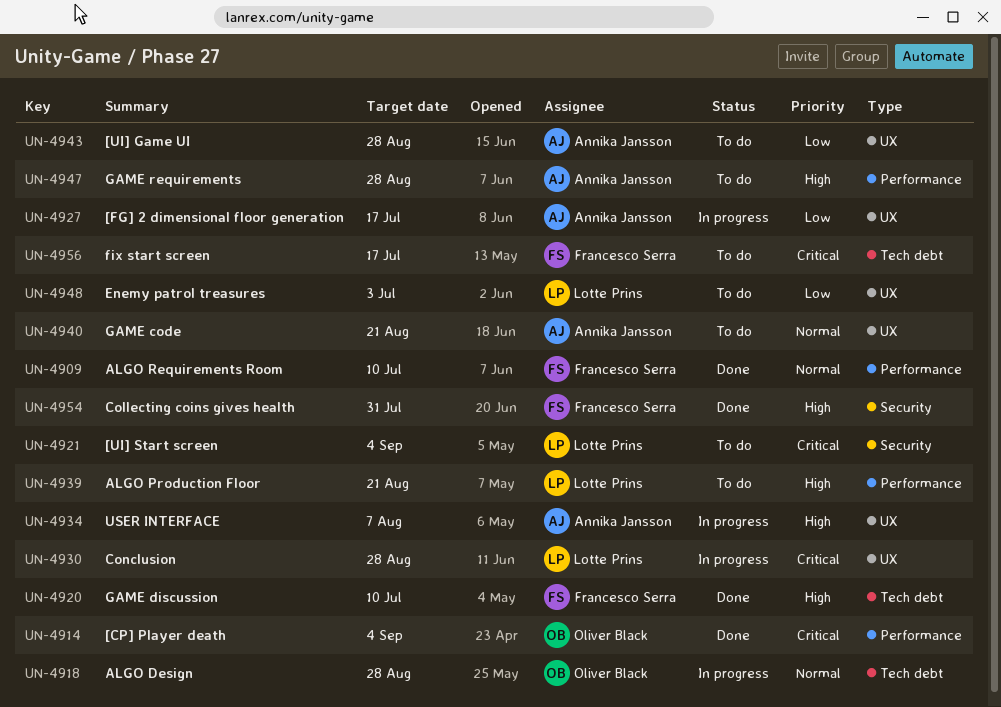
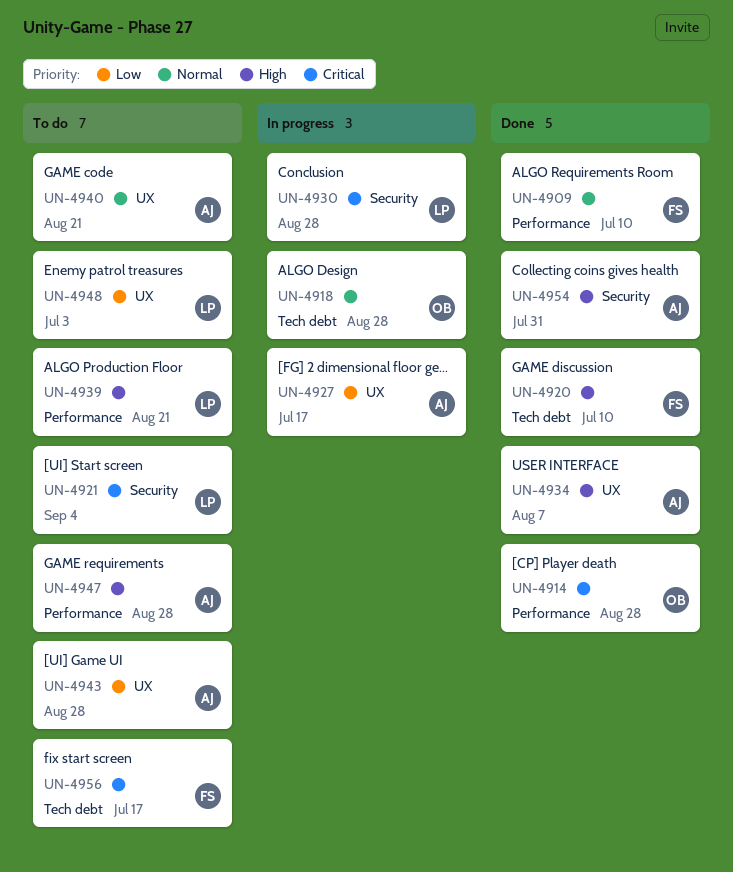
UN-4914, due: Sep 4 -> Aug 28
UN-4930, label: UX -> Security
UN-4934, status: In progress -> Done
UN-4954, owner: Francesco Serra -> Annika Jansson

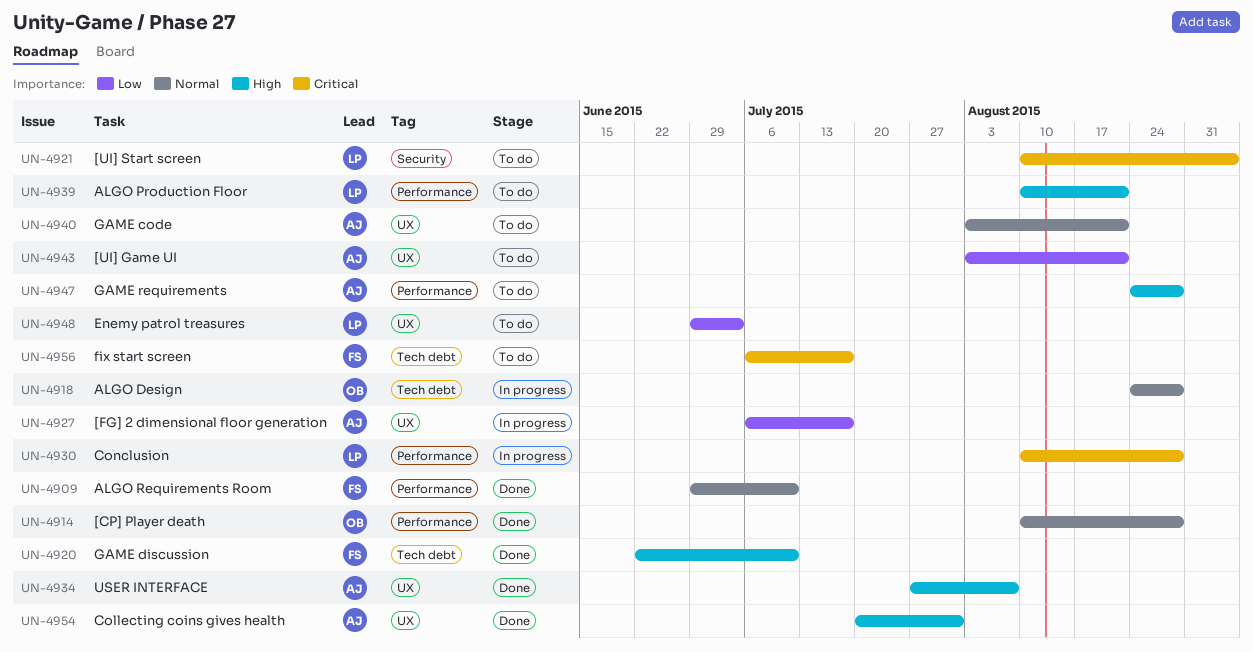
UN-4914, priority: Critical -> Normal
UN-4930, label: Security -> Performance
UN-4943, due: Aug 28 -> Aug 21
UN-4954, label: Security -> UX

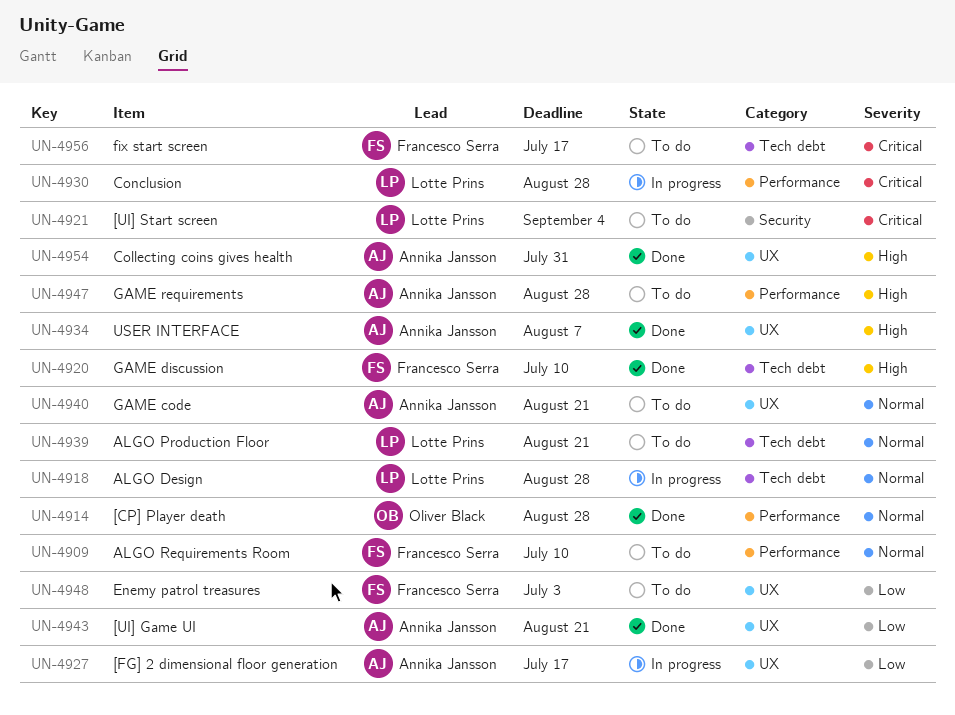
UN-4909, status: Done -> To do
UN-4918, owner: Oliver Black -> Lotte Prins
UN-4939, priority: High -> Normal
UN-4939, label: Performance -> Tech debt
UN-4943, status: To do -> Done
UN-4948, owner: Lotte Prins -> Francesco Serra

